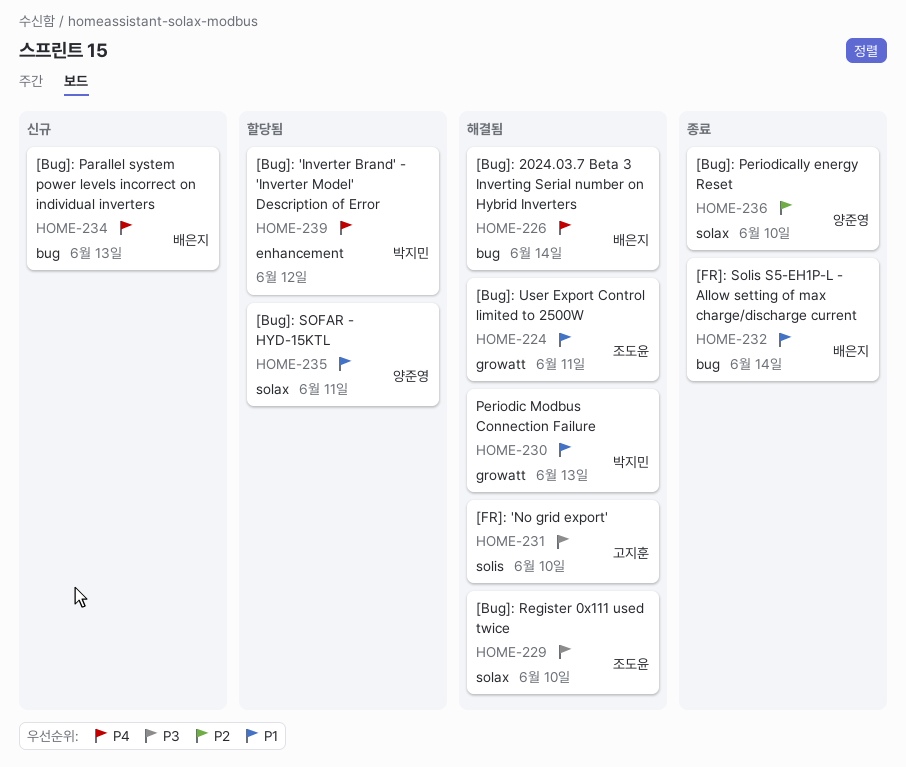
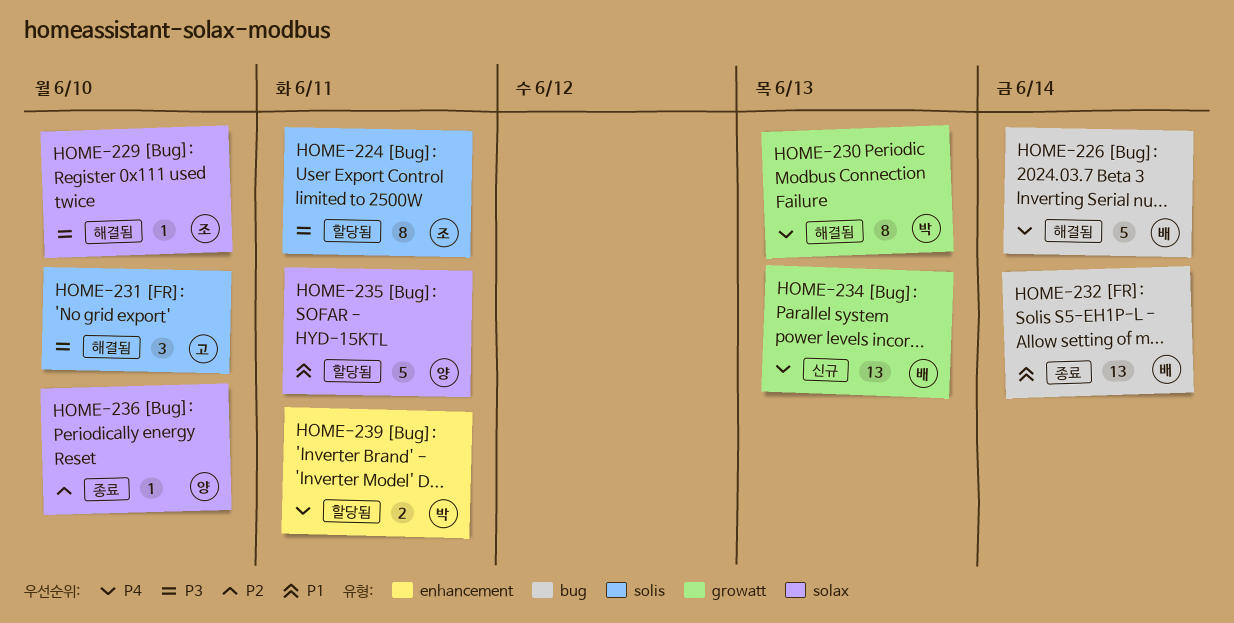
HOME-224, status: 해결됨 -> 할당됨
HOME-224, priority: P1 -> P3
HOME-224, label: growatt -> solis
HOME-230, priority: P1 -> P4
HOME-234, label: bug -> growatt
HOME-239, due: Jun 12 -> Jun 11

